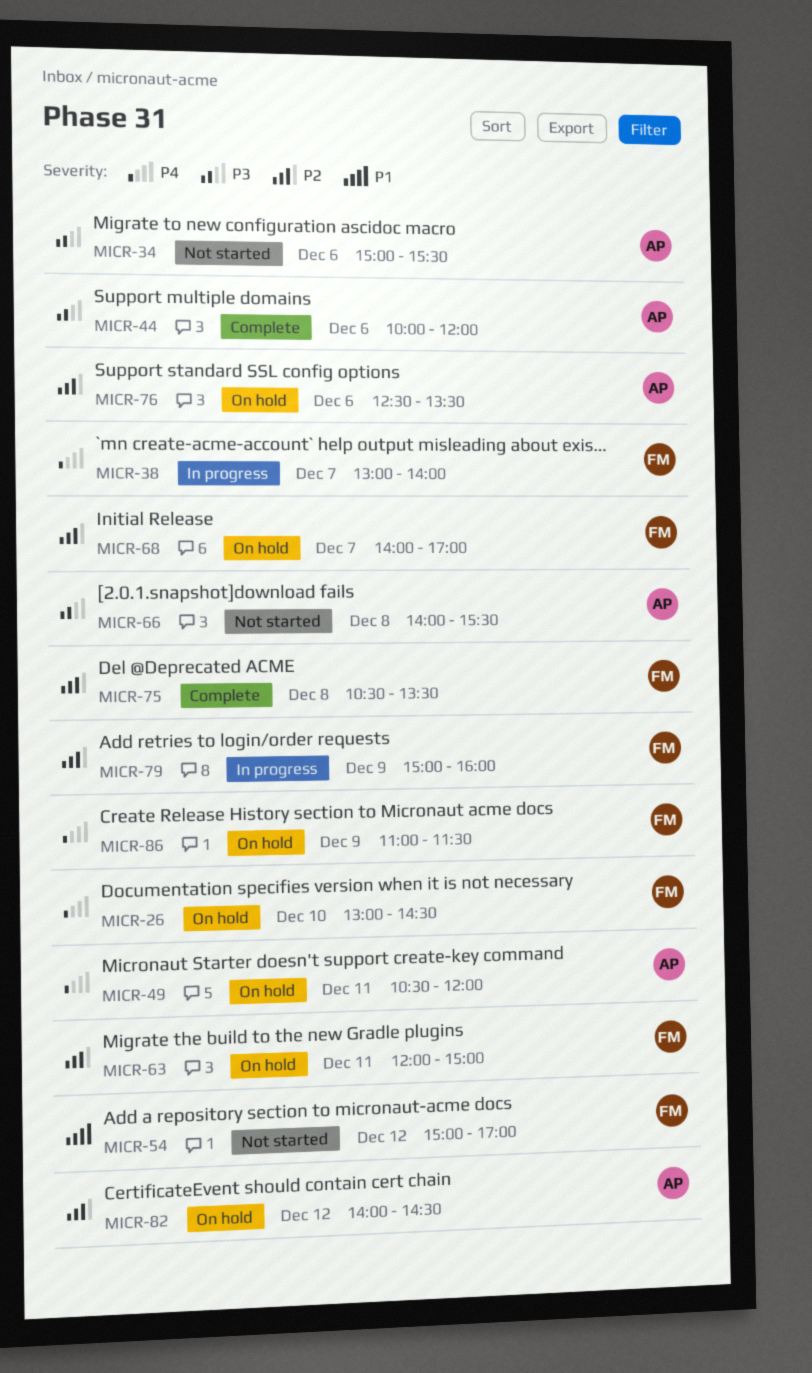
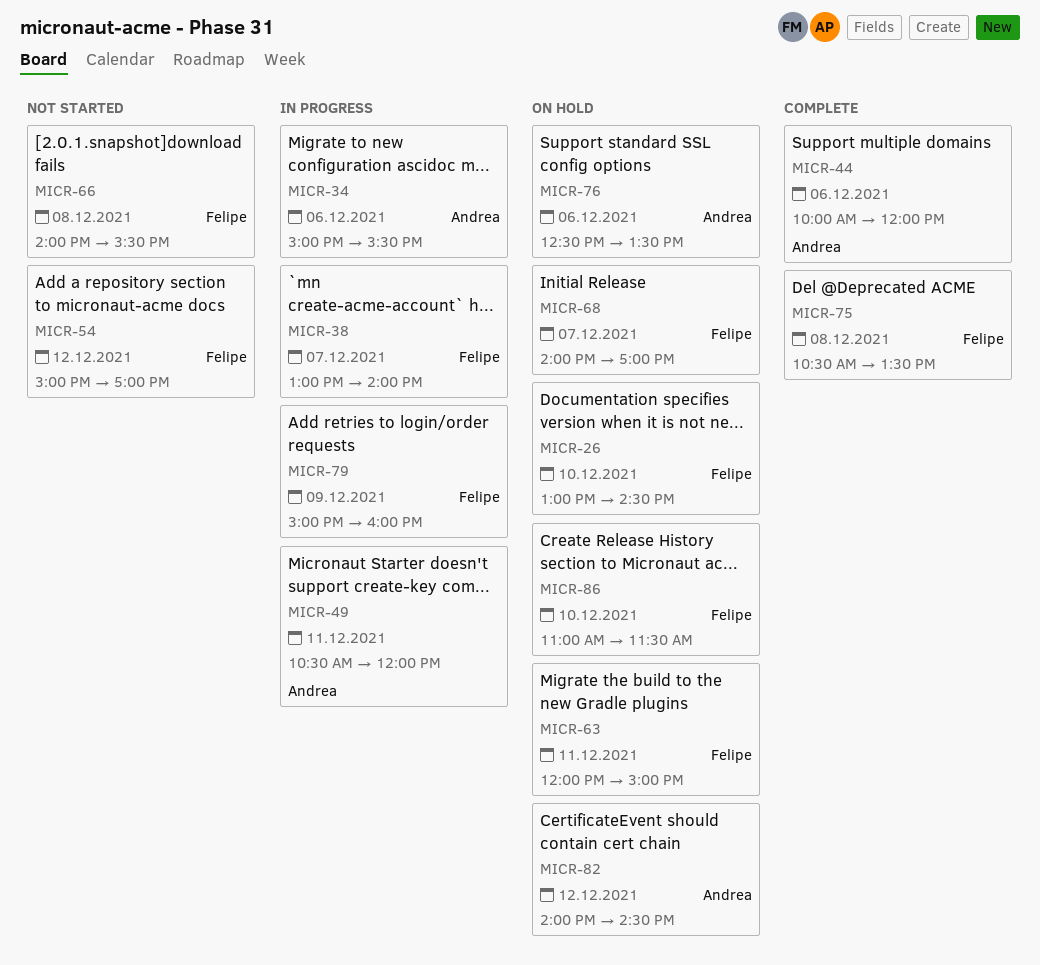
MICR-34, status: Not started -> In progress
MICR-49, status: On hold -> In progress
MICR-66, owner: Andrea -> Felipe
MICR-86, day: Dec 9 -> Dec 10

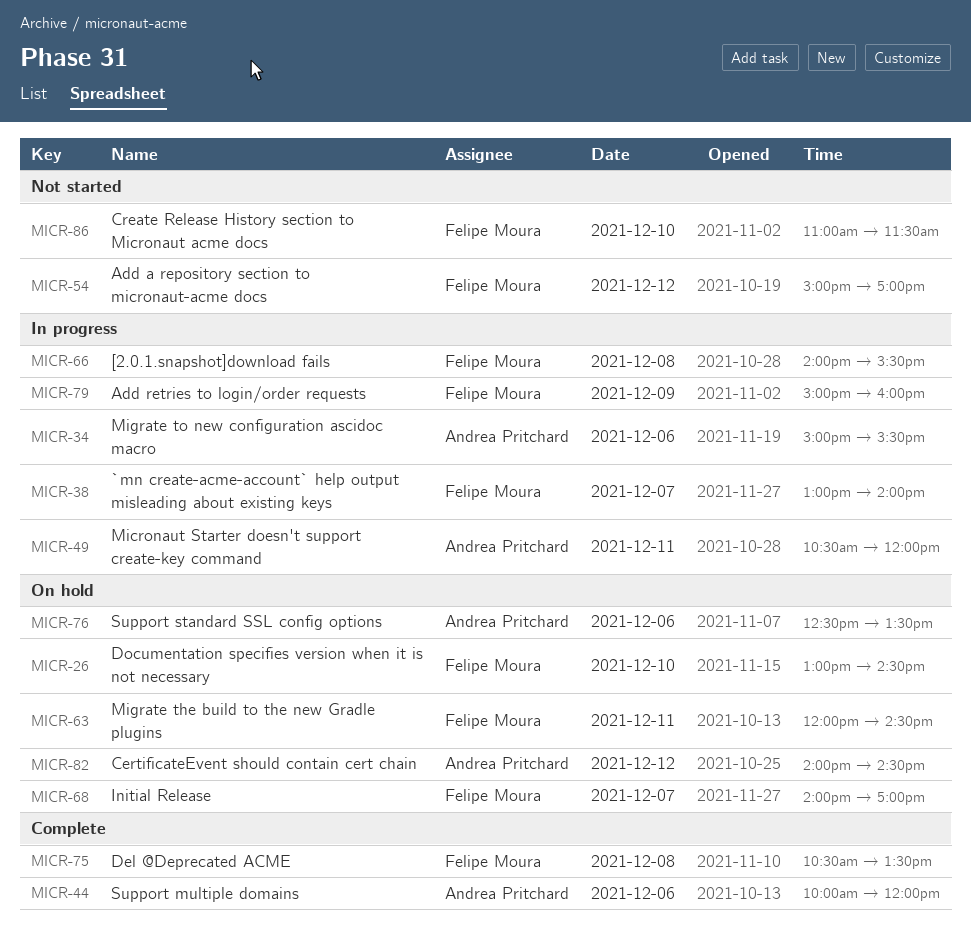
MICR-63, ends: 15:00 -> 14:30
MICR-66, status: Not started -> In progress
MICR-86, status: On hold -> Not started

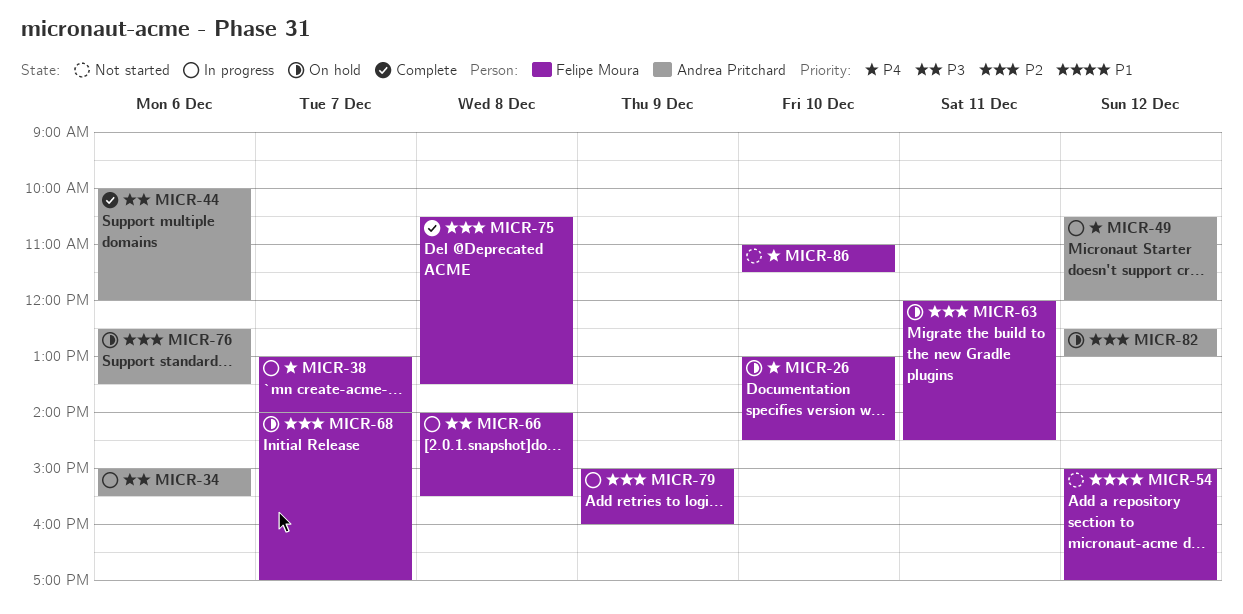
MICR-49, day: Dec 11 -> Dec 12
MICR-82, begins: 14:00 -> 12:30
MICR-82, ends: 14:30 -> 13:00

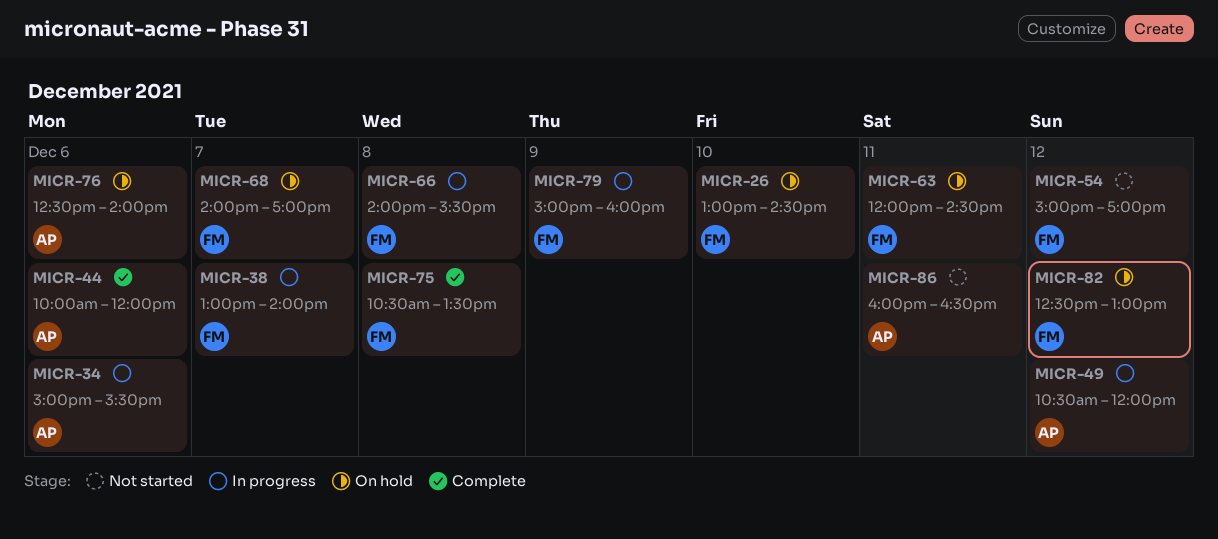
MICR-76, ends: 13:30 -> 14:00
MICR-82, owner: Andrea Pritchard -> Felipe Moura
MICR-86, owner: Felipe Moura -> Andrea Pritchard
MICR-86, day: Dec 10 -> Dec 11
MICR-86, begins: 11:00 -> 16:00
MICR-86, ends: 11:30 -> 16:30

